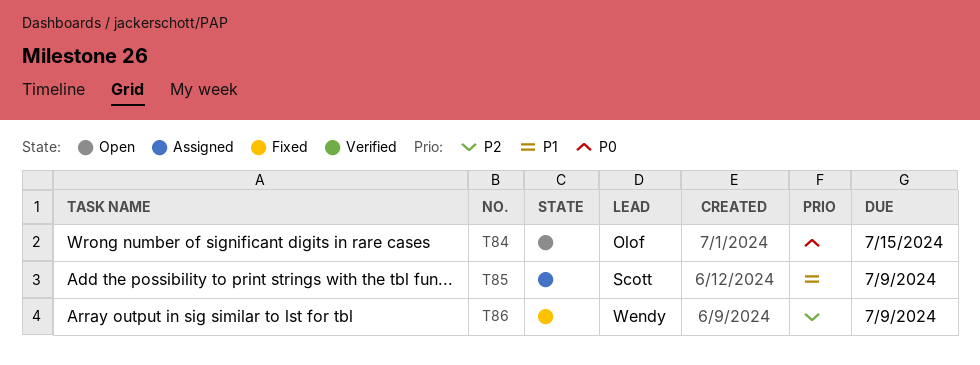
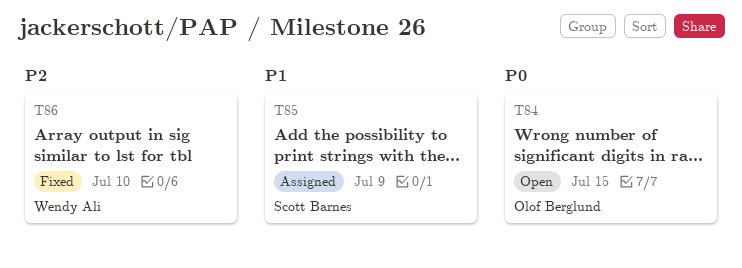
T86, due: Jul 9 -> Jul 10

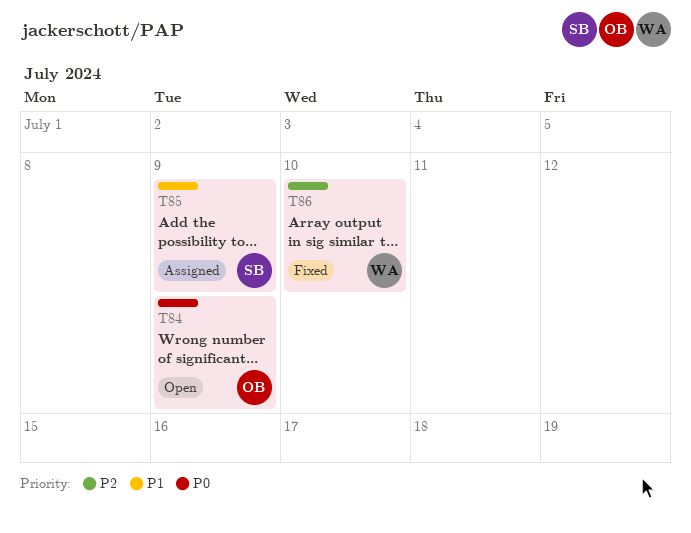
T84, due: Jul 15 -> Jul 9

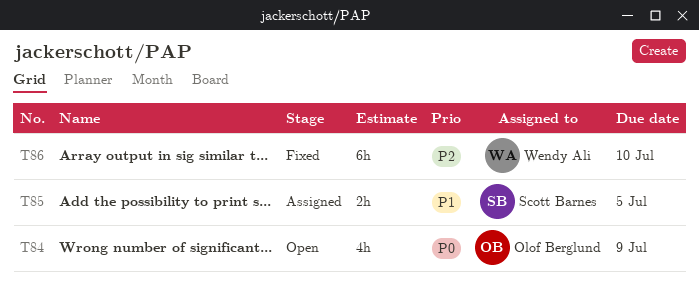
T85, due: Jul 9 -> Jul 5

